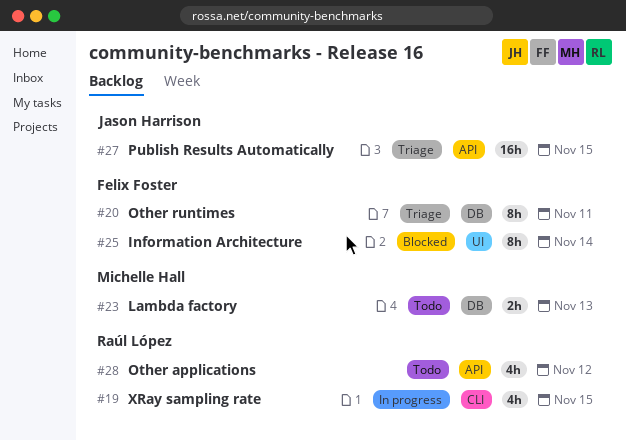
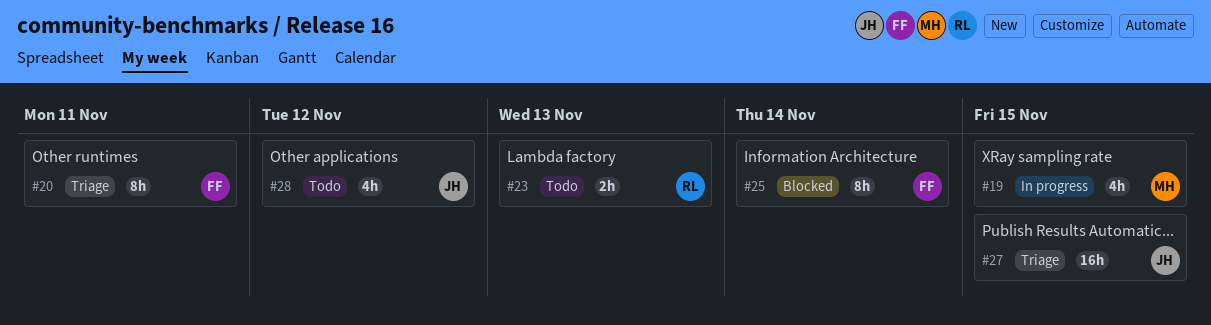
#19, owner: Raúl López -> Michelle Hall
#23, owner: Michelle Hall -> Raúl López
#28, owner: Raúl López -> Jason Harrison

